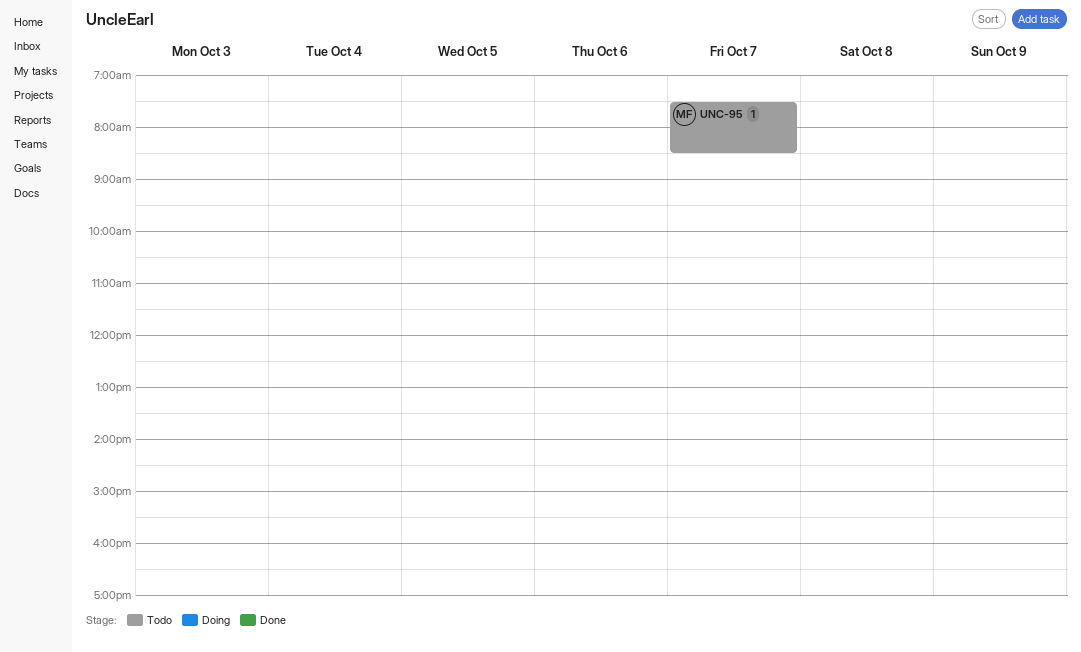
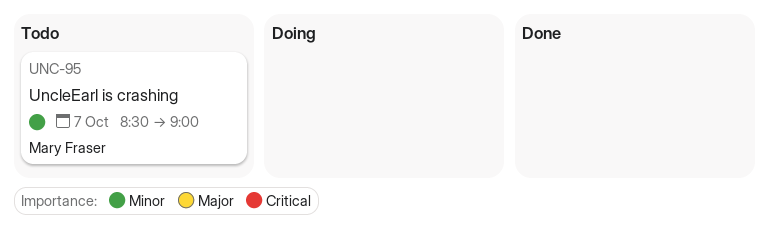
UNC-95, begins: 07:30 -> 08:30
UNC-95, ends: 08:30 -> 09:00

